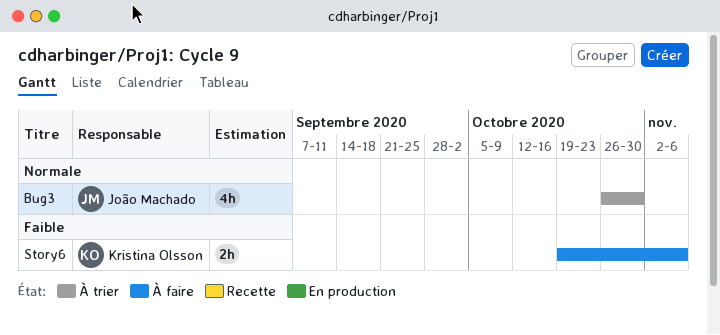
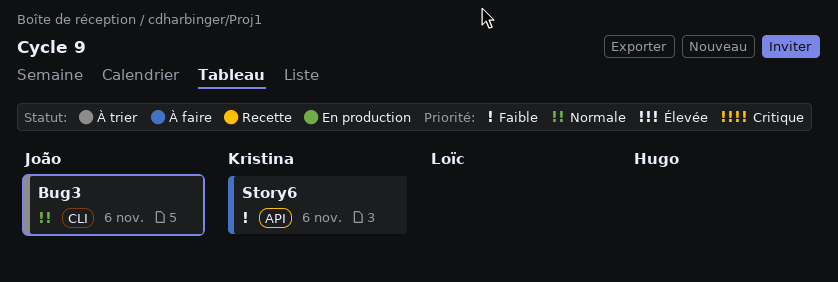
Bug3, due: Oct 30 -> Nov 6

